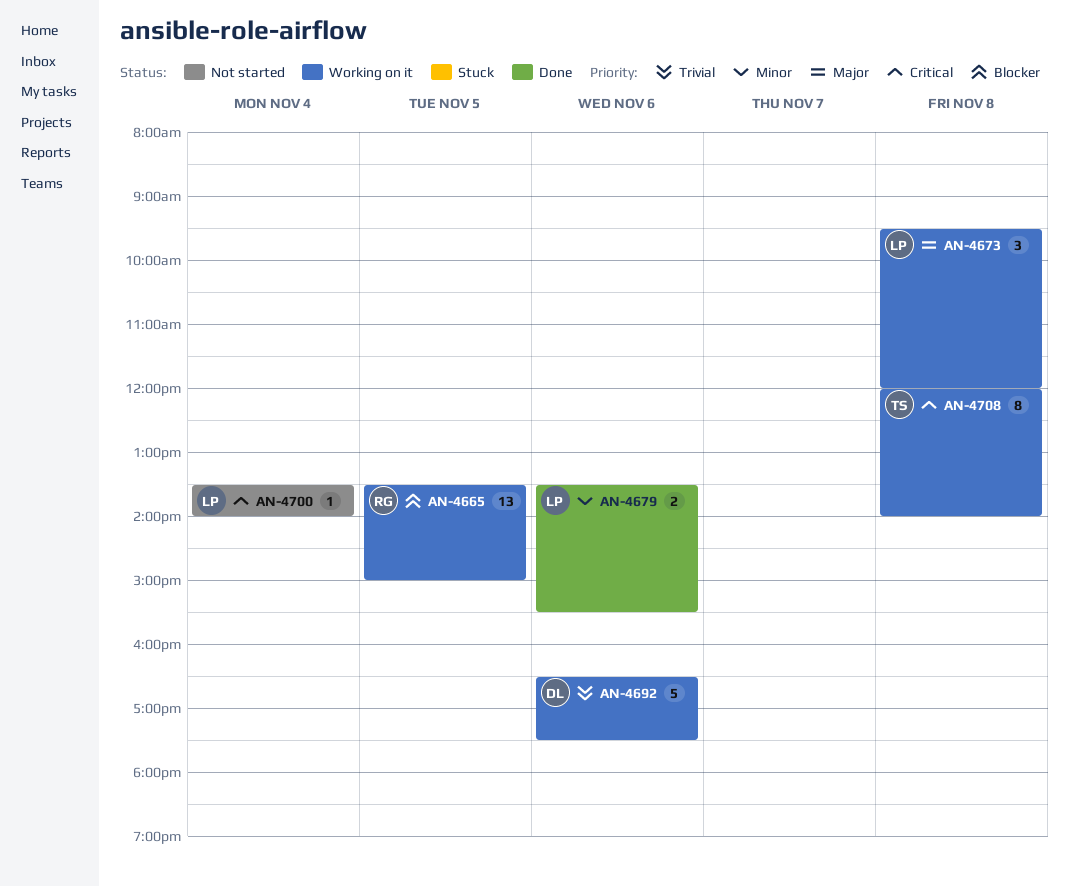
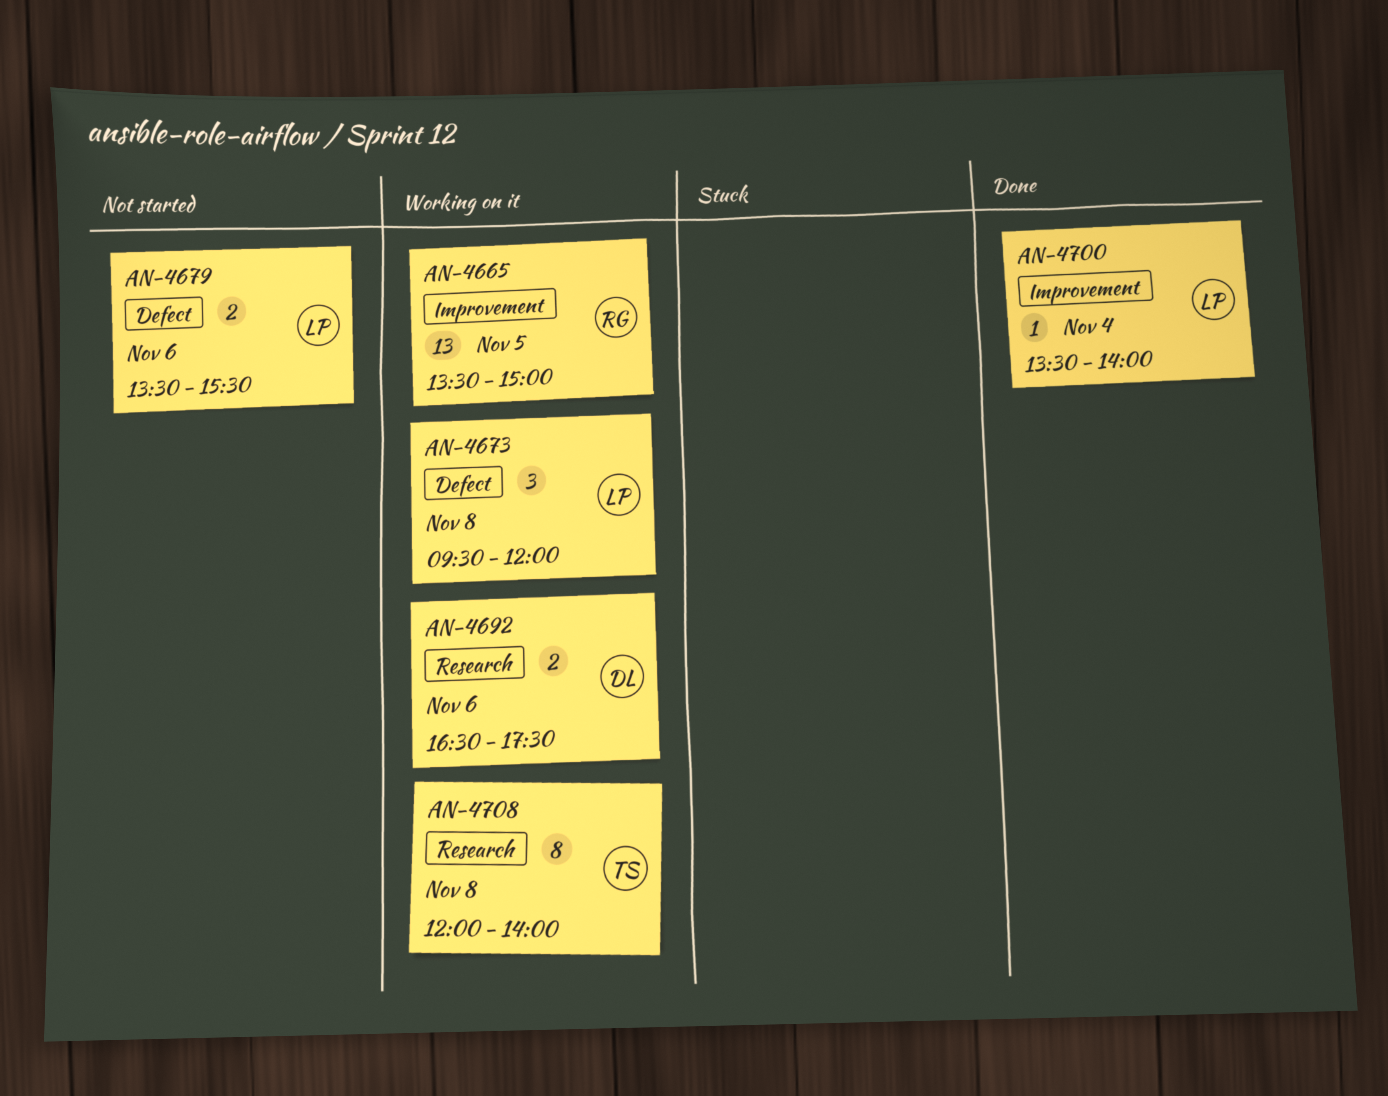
AN-4679, status: Done -> Not started
AN-4692, estimate: 5 -> 2
AN-4700, status: Not started -> Done

